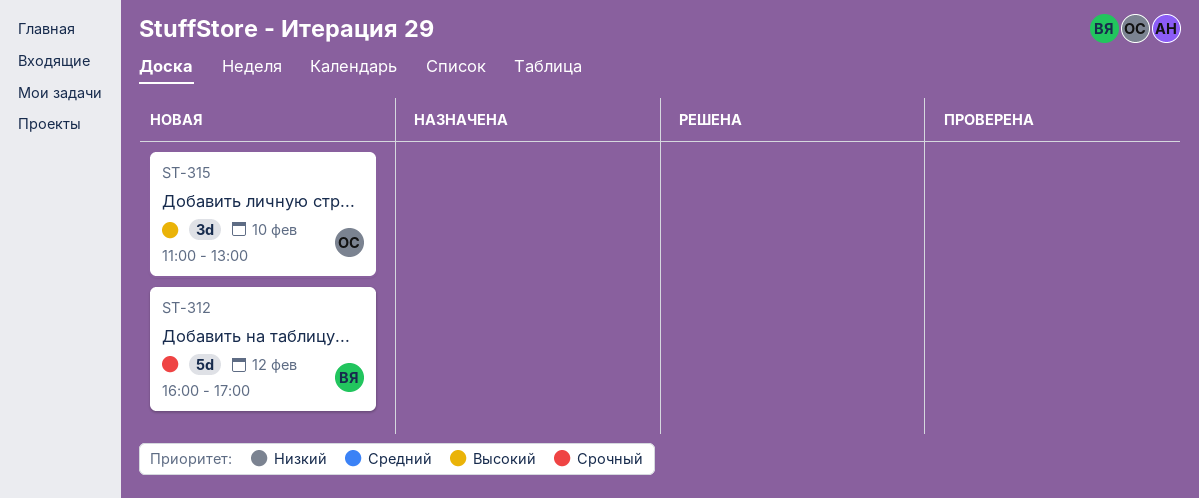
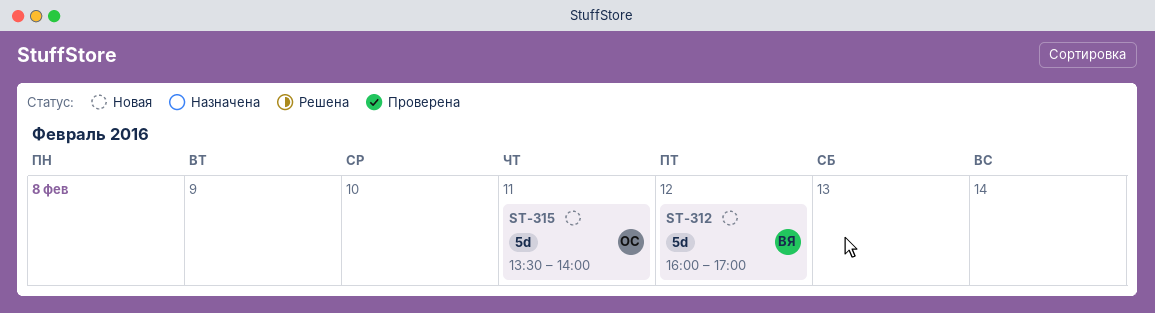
ST-315, estimate: 3d -> 5d
ST-315, day: Feb 10 -> Feb 11
ST-315, begins: 11:00 -> 13:30
ST-315, ends: 13:00 -> 14:00

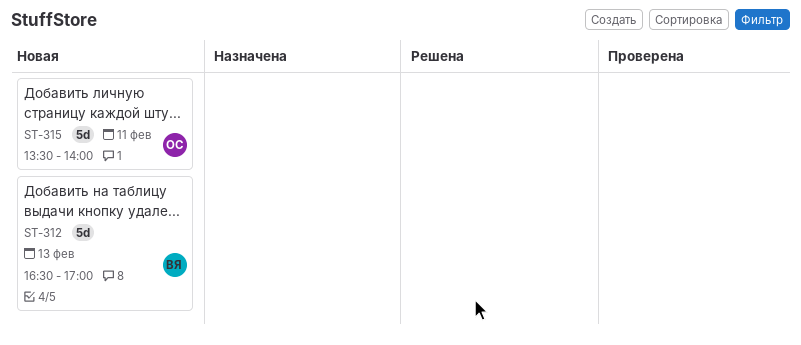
ST-312, day: Feb 12 -> Feb 13
ST-312, begins: 16:00 -> 16:30

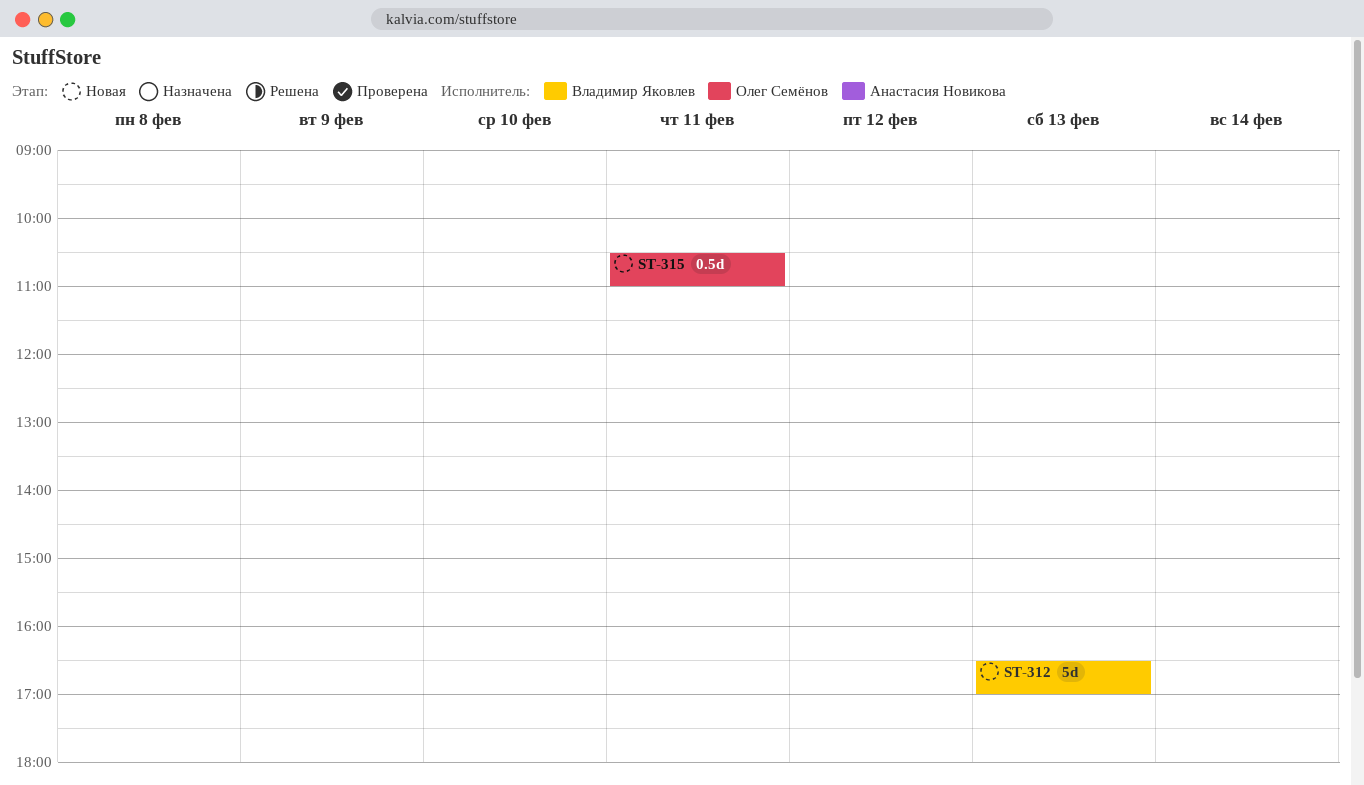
ST-315, estimate: 5d -> 0.5d
ST-315, begins: 13:30 -> 10:30
ST-315, ends: 14:00 -> 11:00

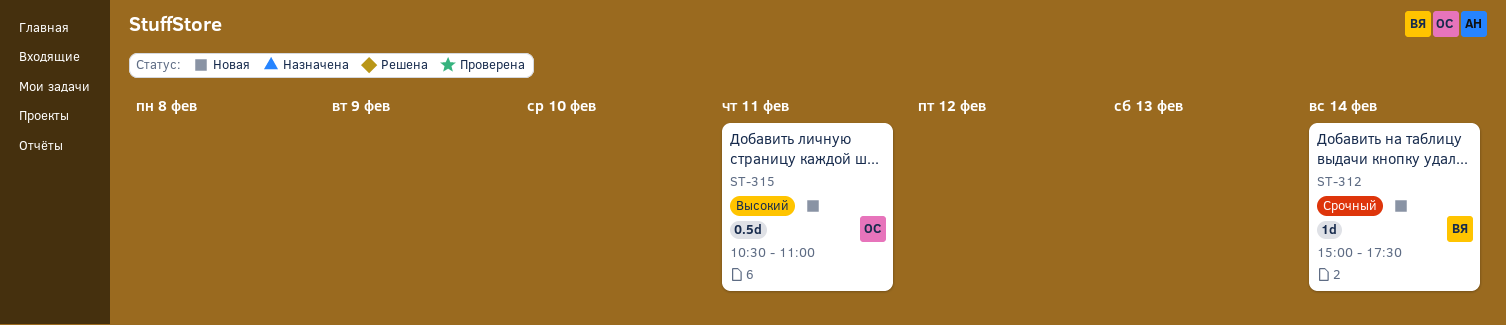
ST-312, estimate: 5d -> 1d
ST-312, day: Feb 13 -> Feb 14
ST-312, begins: 16:30 -> 15:00
ST-312, ends: 17:00 -> 17:30

